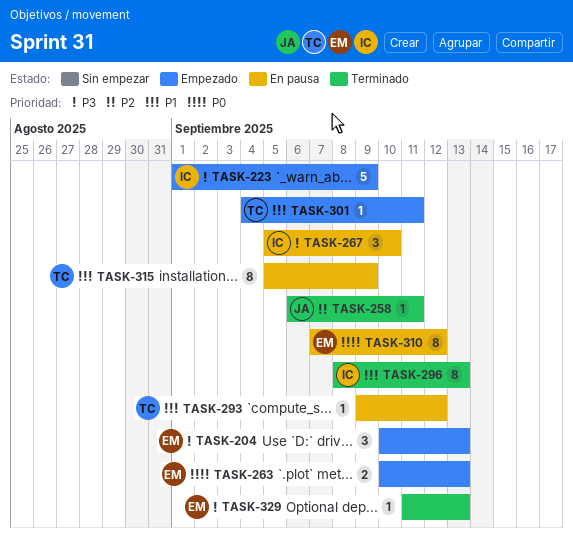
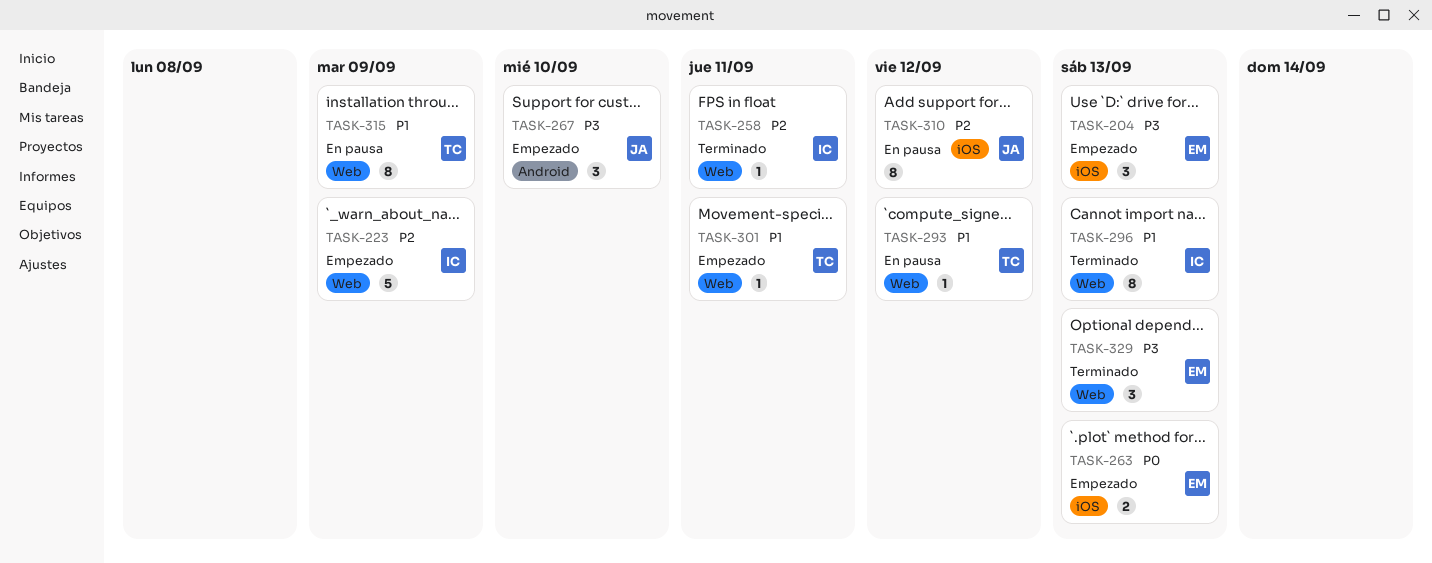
TASK-223, priority: P3 -> P2
TASK-258, owner: JA -> IC
TASK-267, status: En pausa -> Empezado
TASK-267, owner: IC -> JA
TASK-310, owner: EM -> JA
TASK-310, priority: P0 -> P2
TASK-329, estimate: 1 -> 3

